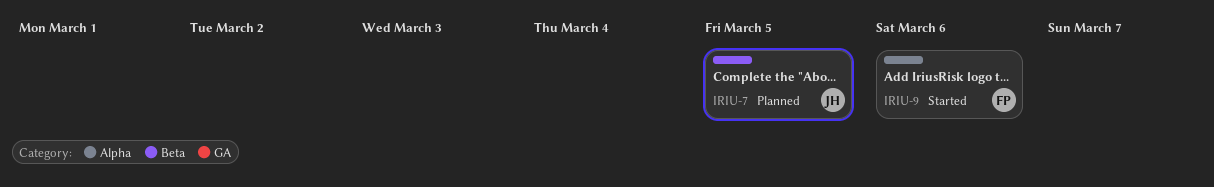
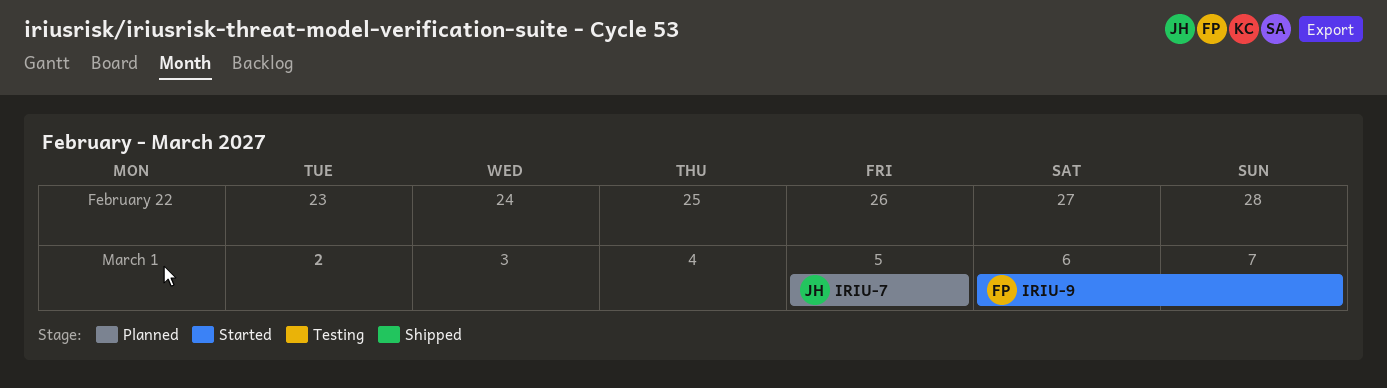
IRIU-9, due: Mar 6 -> Mar 7

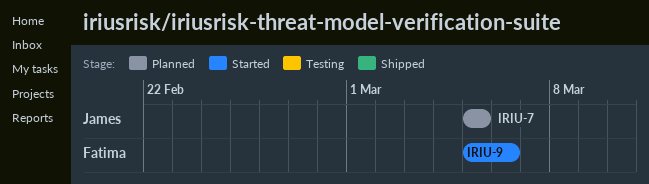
IRIU-9, start: Mar 6 -> Mar 5
IRIU-9, due: Mar 7 -> Mar 6

